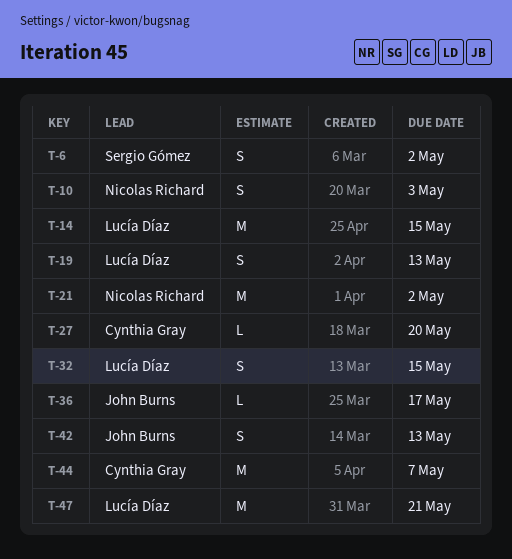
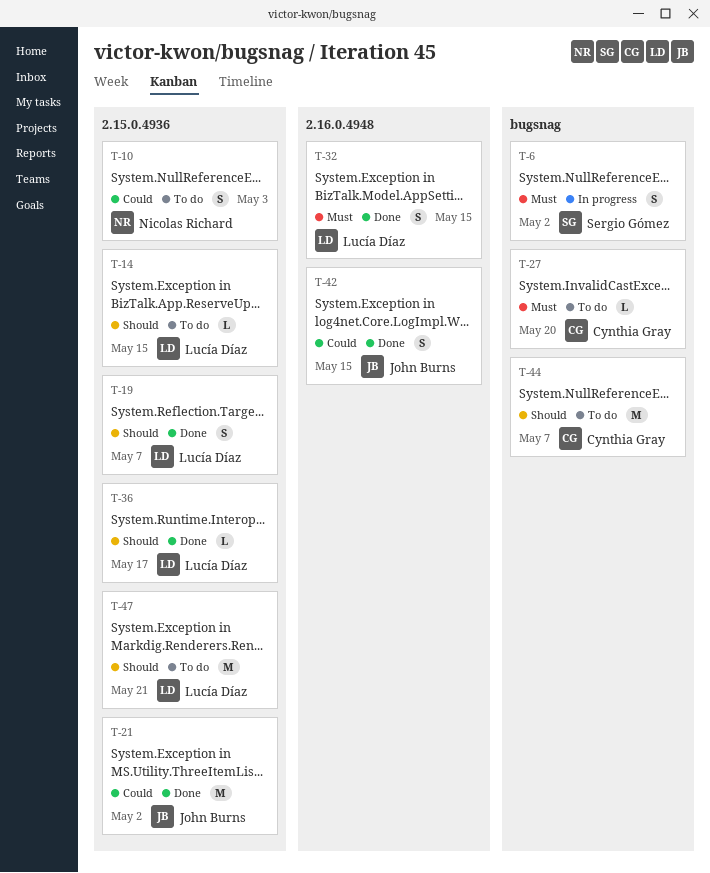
T-14, estimate: M -> L
T-19, due: May 13 -> May 7
T-21, owner: Nicolas Richard -> John Burns
T-36, owner: John Burns -> Lucía Díaz
T-42, due: May 13 -> May 15

